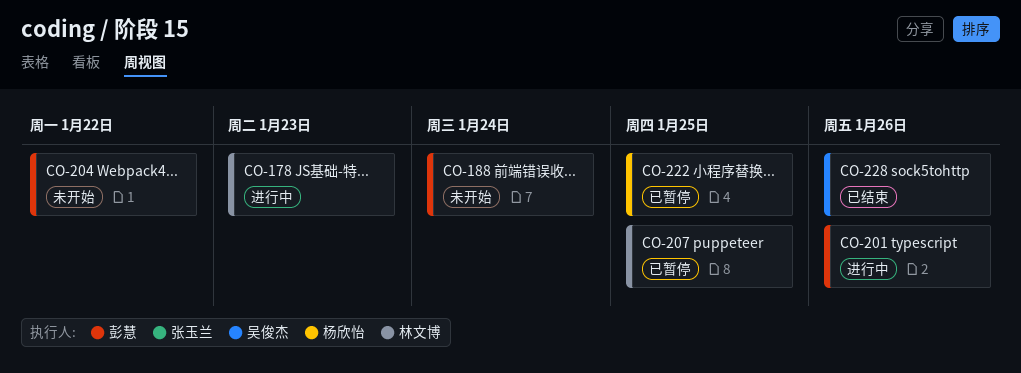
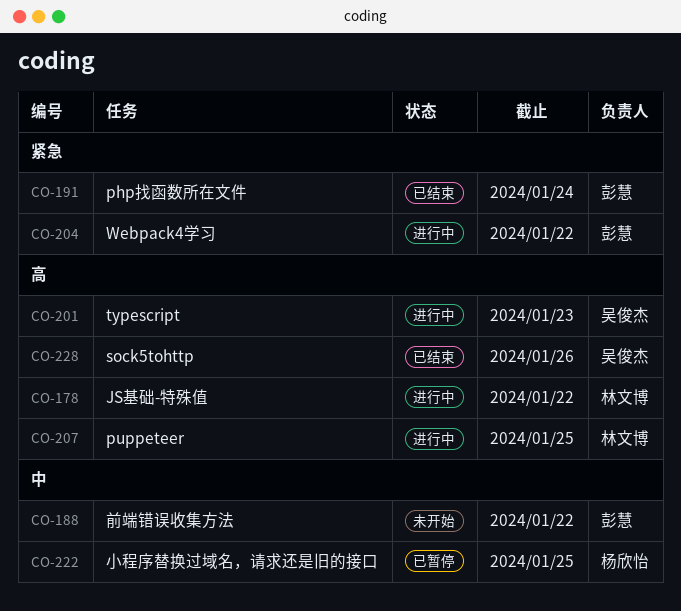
CO-178, due: Jan 23 -> Jan 22
CO-188, due: Jan 24 -> Jan 22
CO-191: none -> present
CO-201, owner: 彭慧 -> 吴俊杰
CO-201, due: Jan 26 -> Jan 23
CO-204, status: 未开始 -> 进行中
CO-207, status: 已暂停 -> 进行中

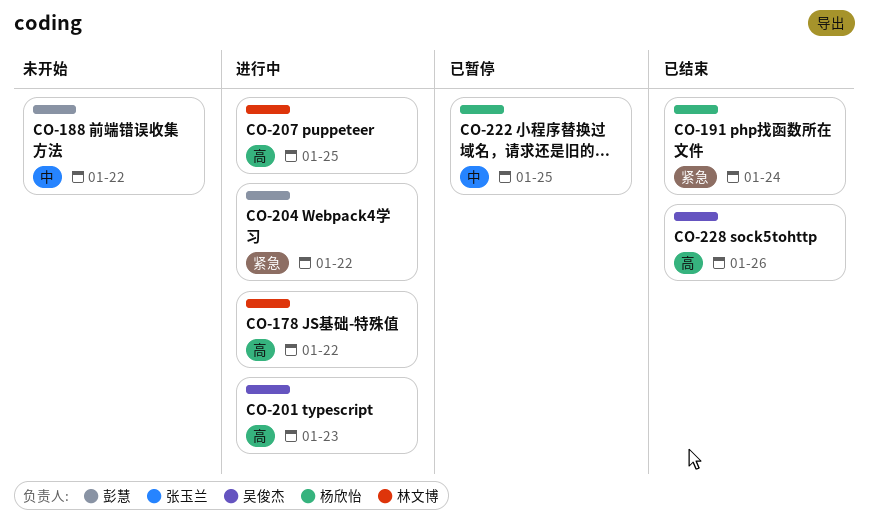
CO-191, owner: 彭慧 -> 杨欣怡

